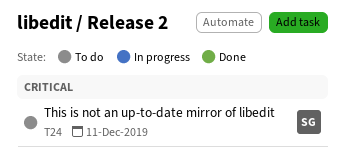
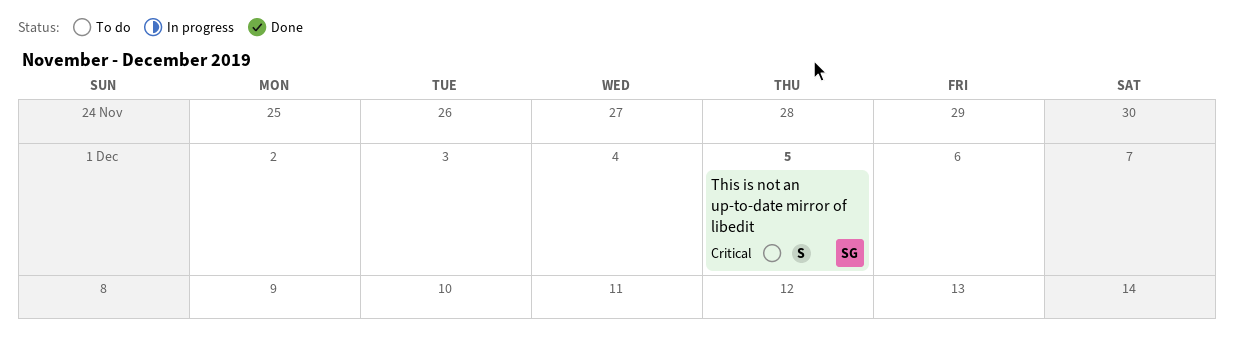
This is not an up-to-date mirror of libedit, due: Dec 11 -> Dec 5

